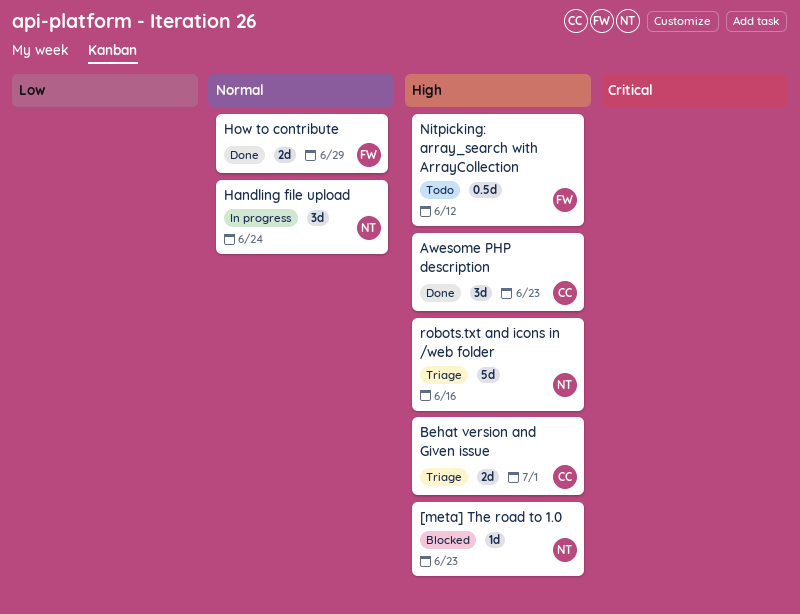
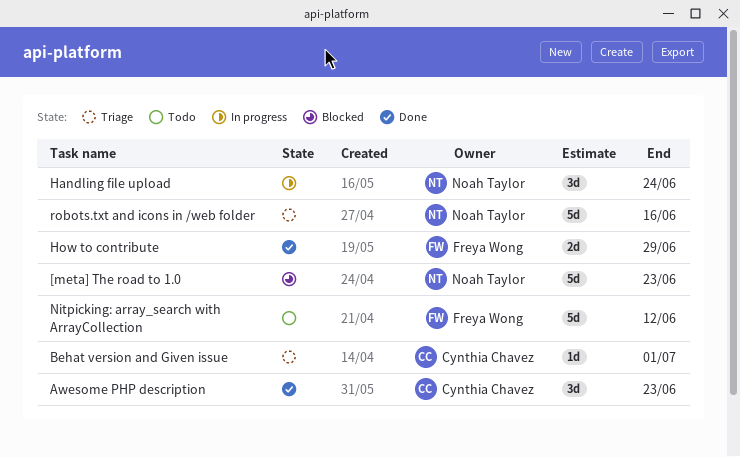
[meta] The road to 1.0, estimate: 1d -> 5d
Behat version and Given issue, estimate: 2d -> 1d
Nitpicking: array_search with ArrayCollection, estimate: 0.5d -> 5d

